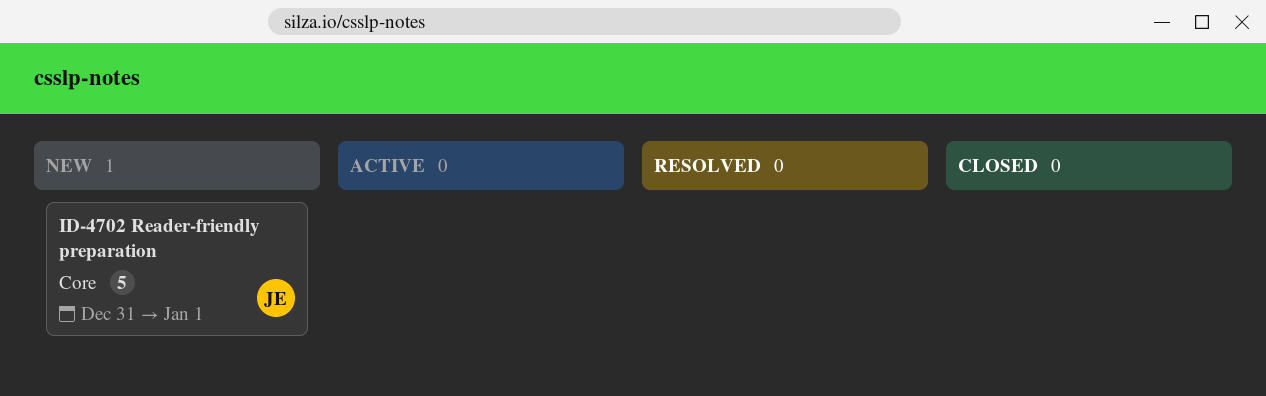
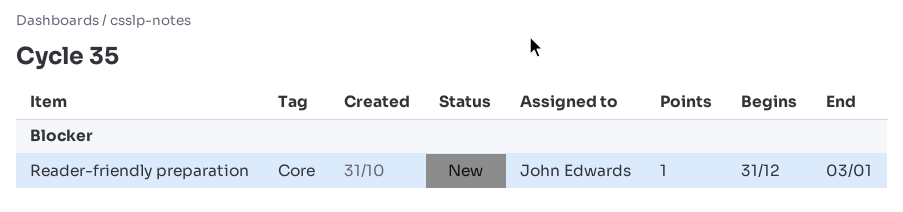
Reader-friendly preparation, estimate: 5 -> 1
Reader-friendly preparation, due: Jan 1 -> Jan 3

